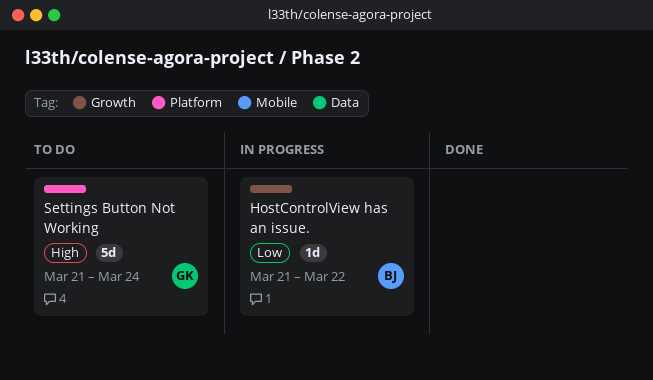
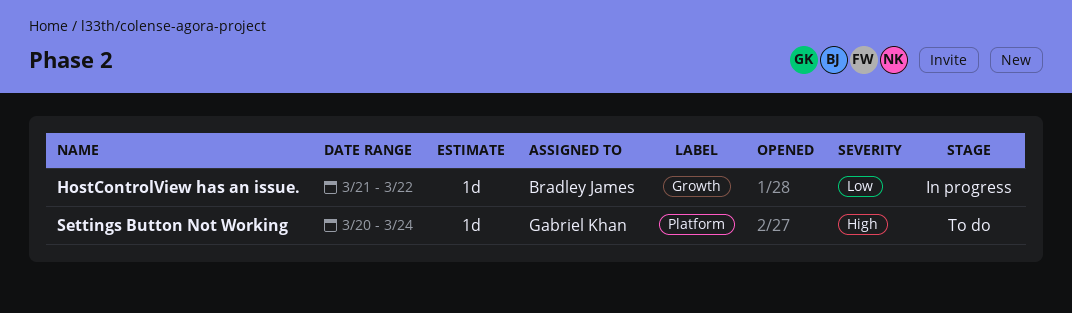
Settings Button Not Working, estimate: 5d -> 1d
Settings Button Not Working, start: Mar 21 -> Mar 20

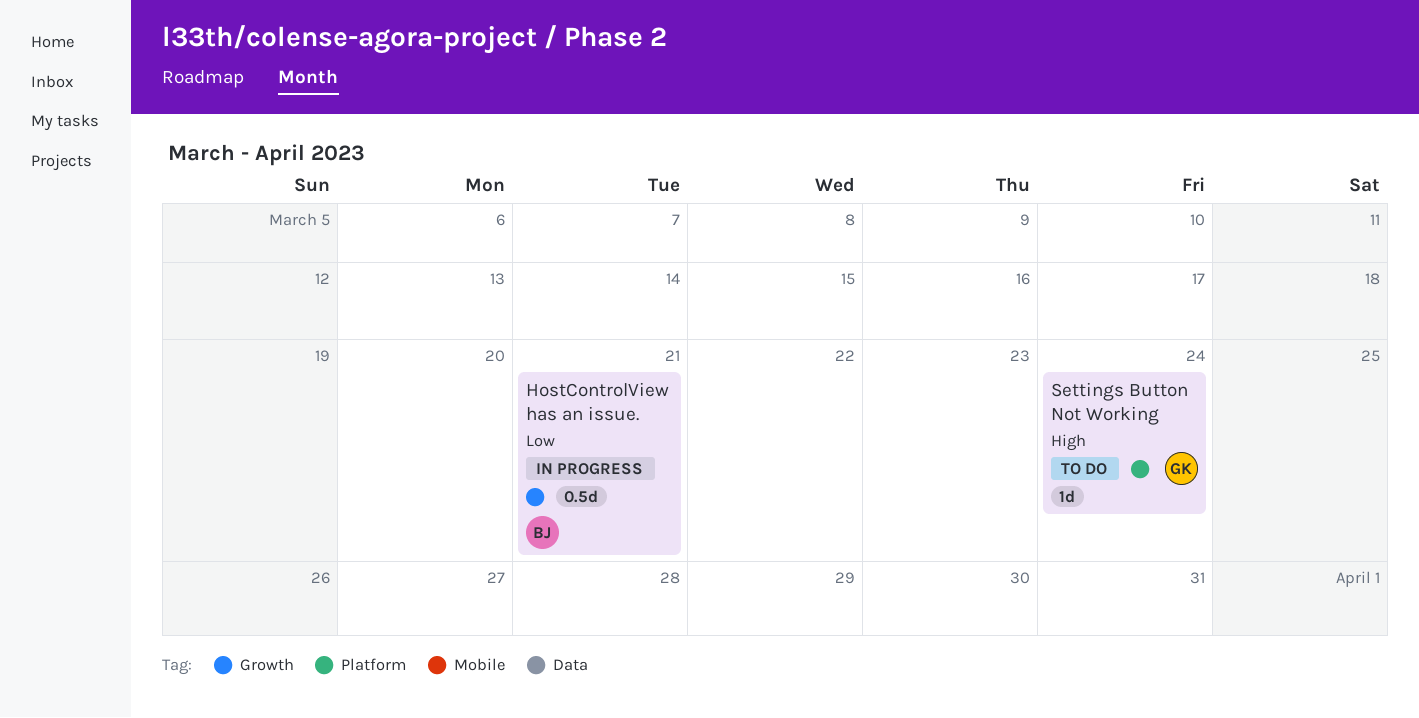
HostControlView has an issue., estimate: 1d -> 0.5d
HostControlView has an issue., due: Mar 22 -> Mar 21

